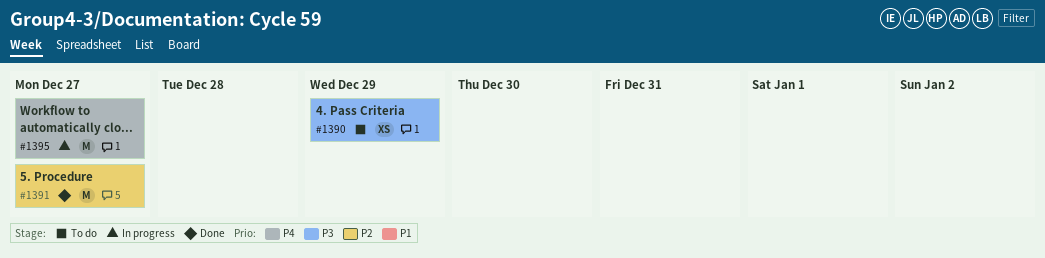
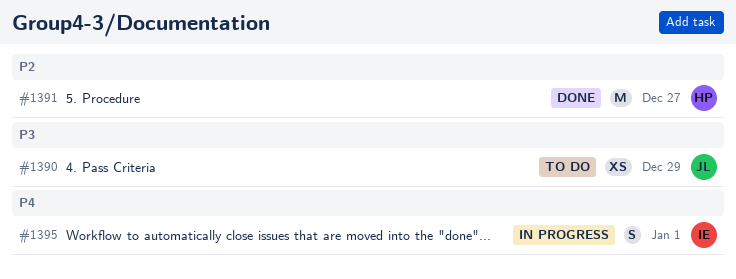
#1395, estimate: M -> S
#1395, due: Dec 27 -> Jan 1

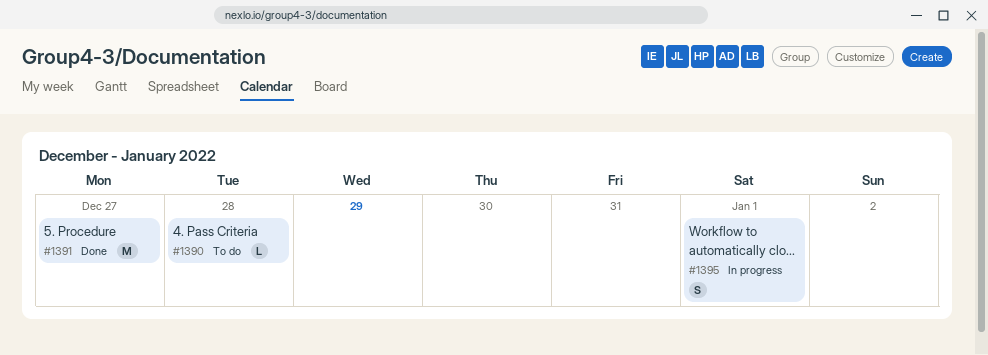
#1390, estimate: XS -> L
#1390, due: Dec 29 -> Dec 28

